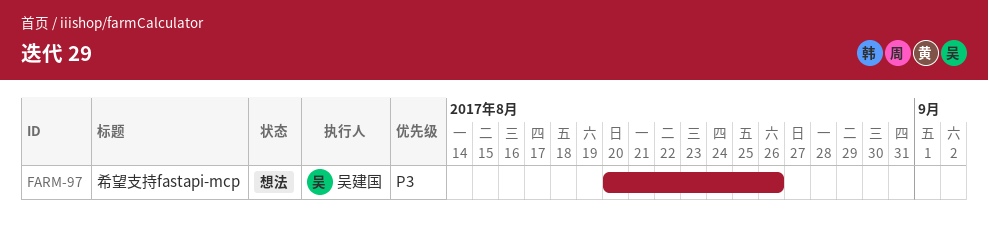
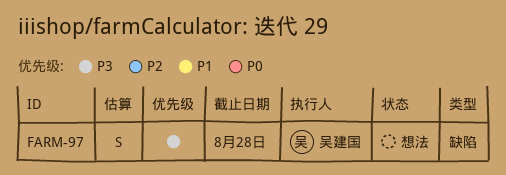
FARM-97, due: Aug 26 -> Aug 28

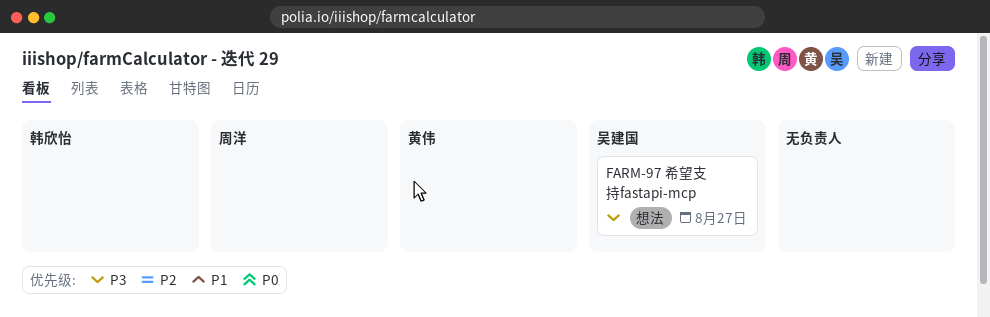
FARM-97, due: Aug 28 -> Aug 27

